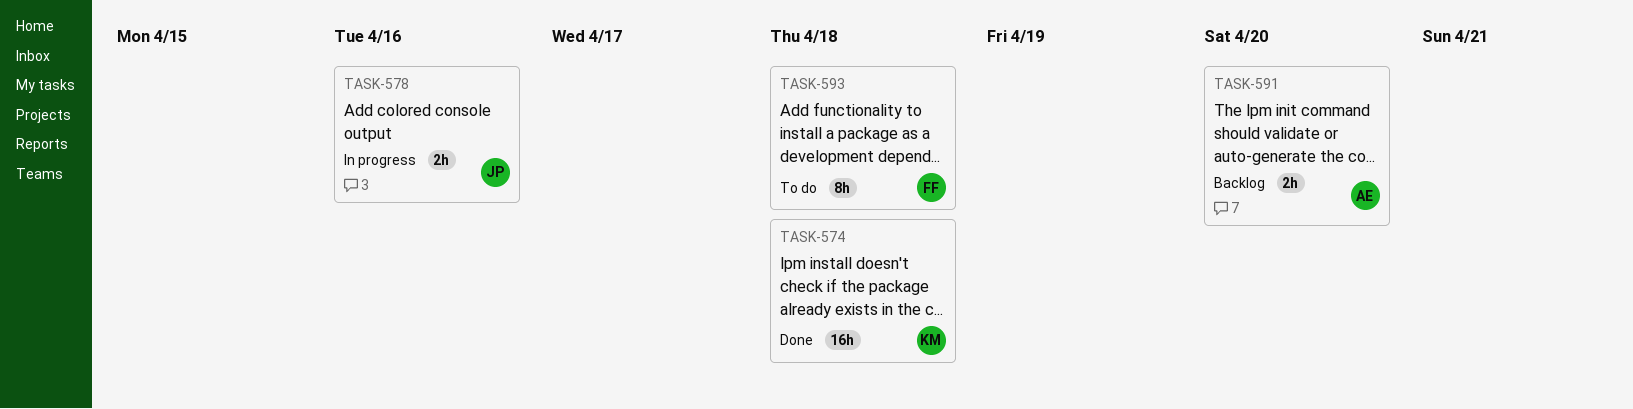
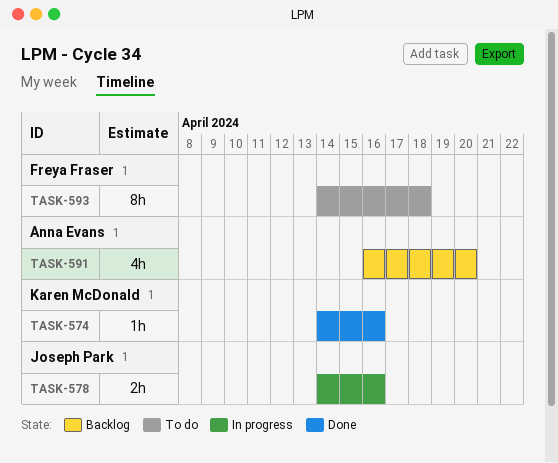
TASK-574, estimate: 16h -> 1h
TASK-574, due: Apr 18 -> Apr 16
TASK-591, estimate: 2h -> 4h

